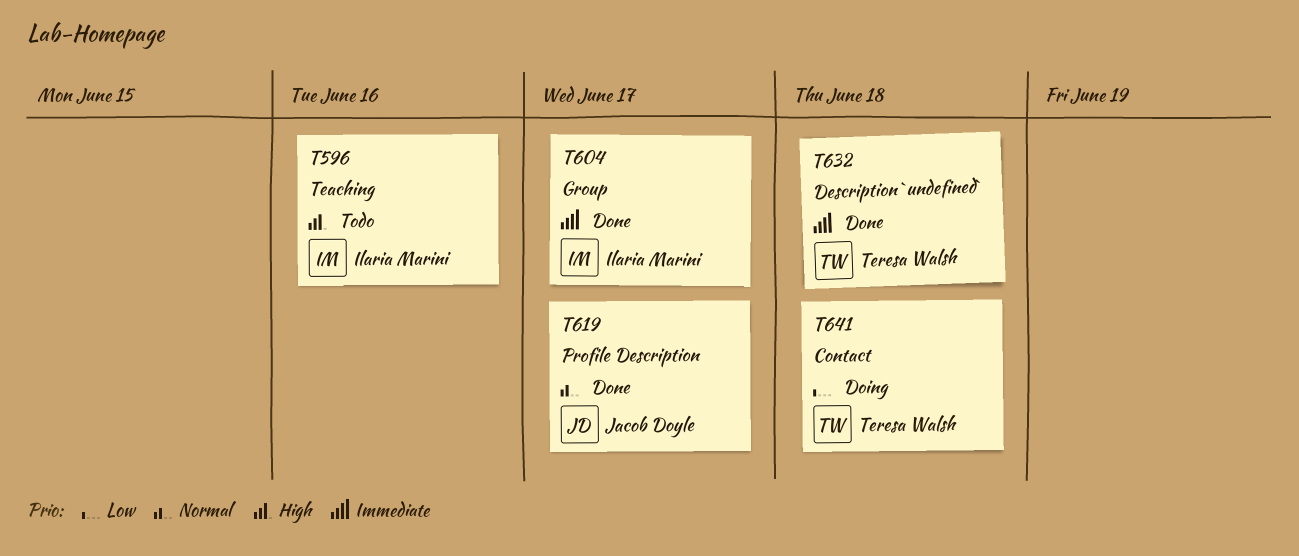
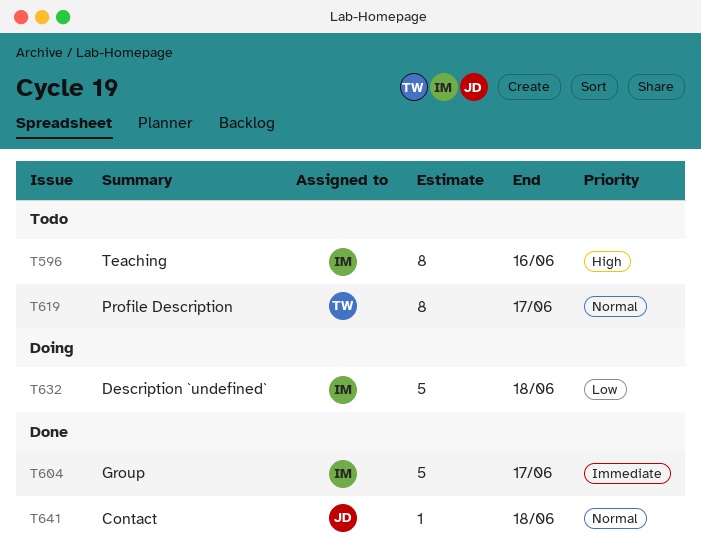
T619, status: Done -> Todo
T619, owner: Jacob Doyle -> Teresa Walsh
T632, status: Done -> Doing
T632, owner: Teresa Walsh -> Ilaria Marini
T632, priority: Immediate -> Low
T641, status: Doing -> Done
T641, owner: Teresa Walsh -> Jacob Doyle
T641, priority: Low -> Normal

